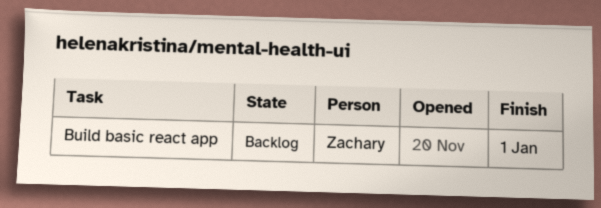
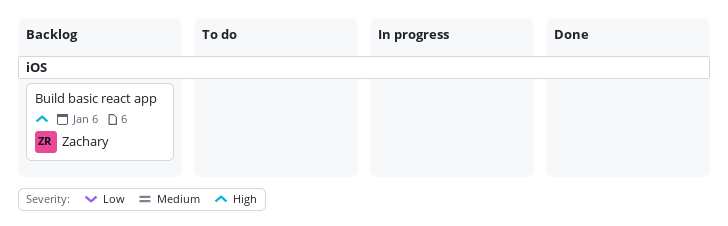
Build basic react app, due: Jan 1 -> Jan 6

